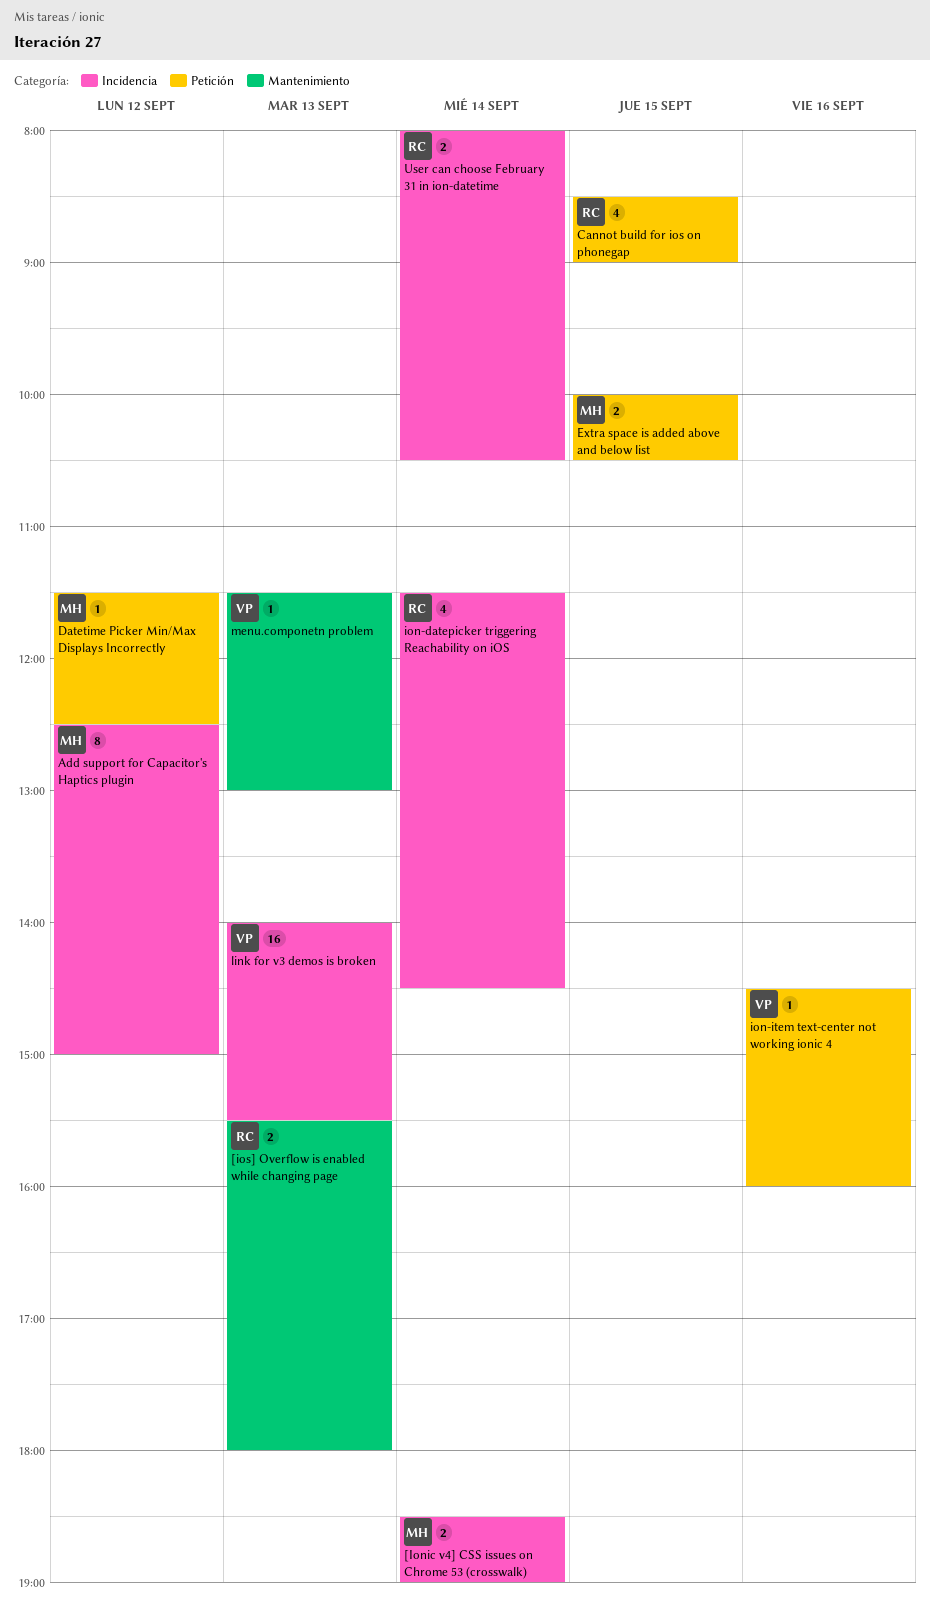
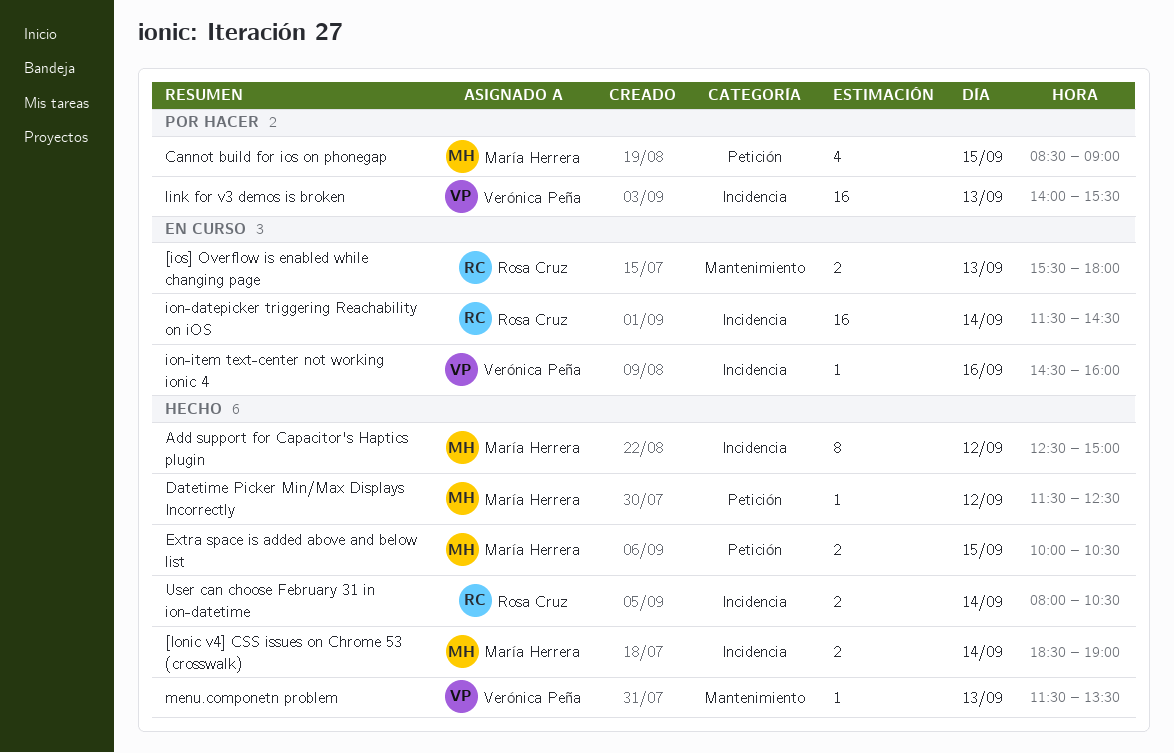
Cannot build for ios on phonegap, owner: Rosa Cruz -> María Herrera
ion-datepicker triggering Reachability on iOS, estimate: 4 -> 16
ion-item text-center not working ionic 4, label: Petición -> Incidencia
menu.componetn problem, ends: 13:00 -> 13:30

